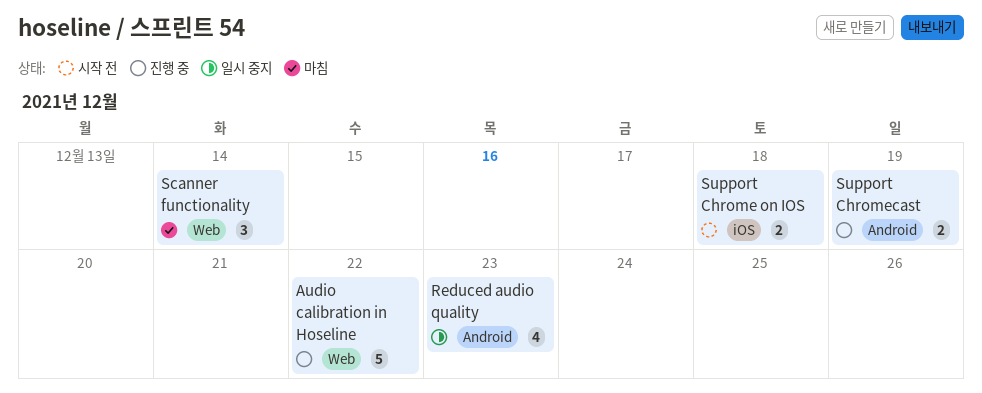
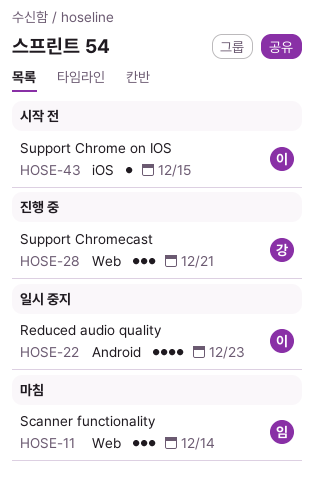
Audio calibration in Hoseline: present -> none
Support Chrome on IOS, estimate: 2 -> 1
Support Chrome on IOS, due: Dec 18 -> Dec 15
Support Chromecast, label: Android -> Web
Support Chromecast, estimate: 2 -> 3
Support Chromecast, due: Dec 19 -> Dec 21

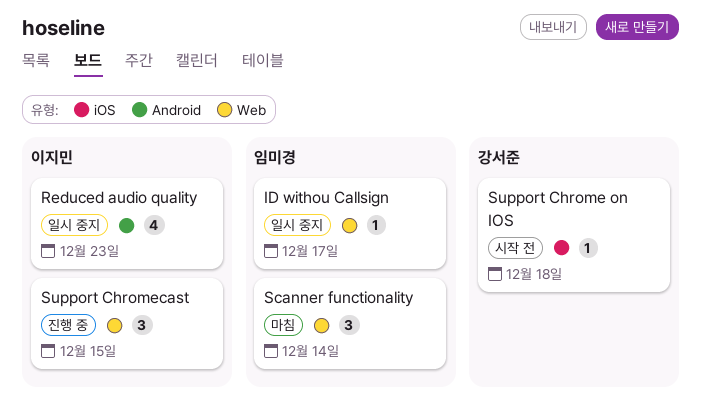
ID withou Callsign: none -> present
Support Chrome on IOS, owner: 이지민 -> 강서준
Support Chrome on IOS, due: Dec 15 -> Dec 18
Support Chromecast, owner: 강서준 -> 이지민
Support Chromecast, due: Dec 21 -> Dec 15

